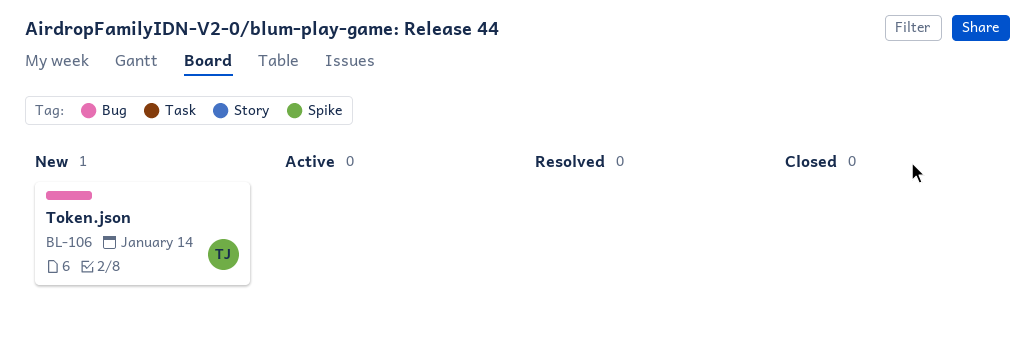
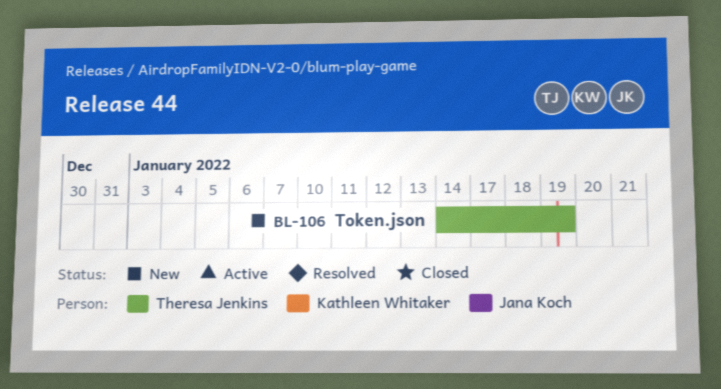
BL-106, due: Jan 14 -> Jan 19

